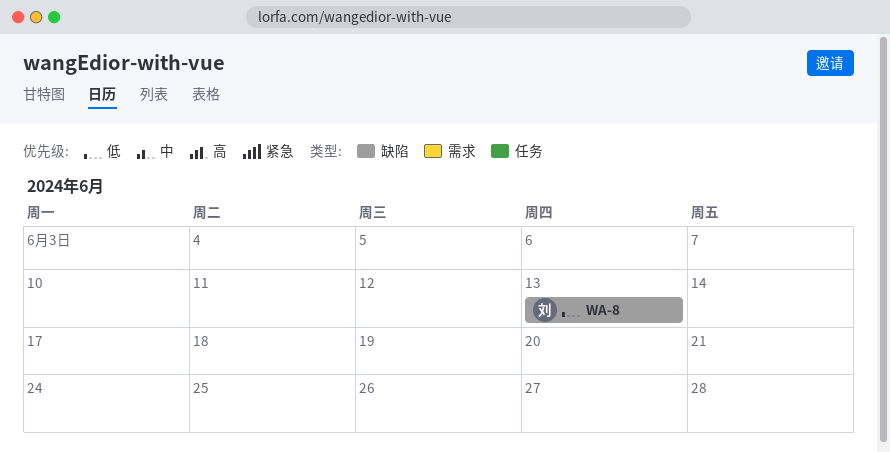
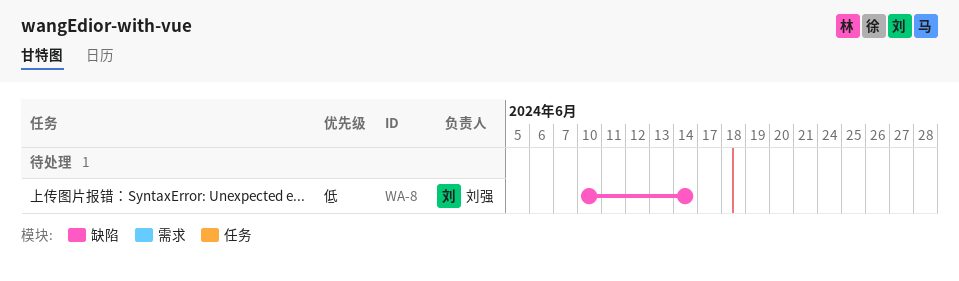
WA-8, start: Jun 13 -> Jun 10
WA-8, due: Jun 13 -> Jun 14

